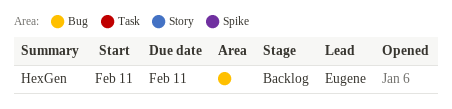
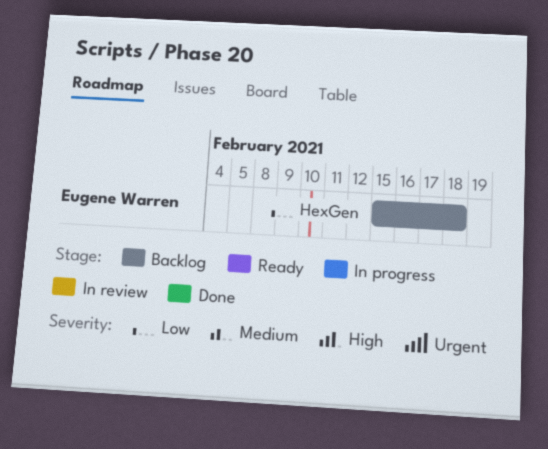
HexGen, start: Feb 11 -> Feb 15
HexGen, due: Feb 11 -> Feb 18

